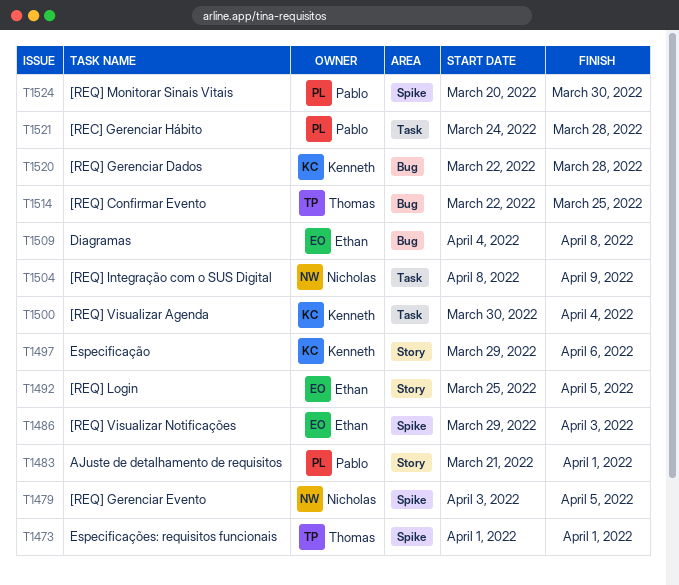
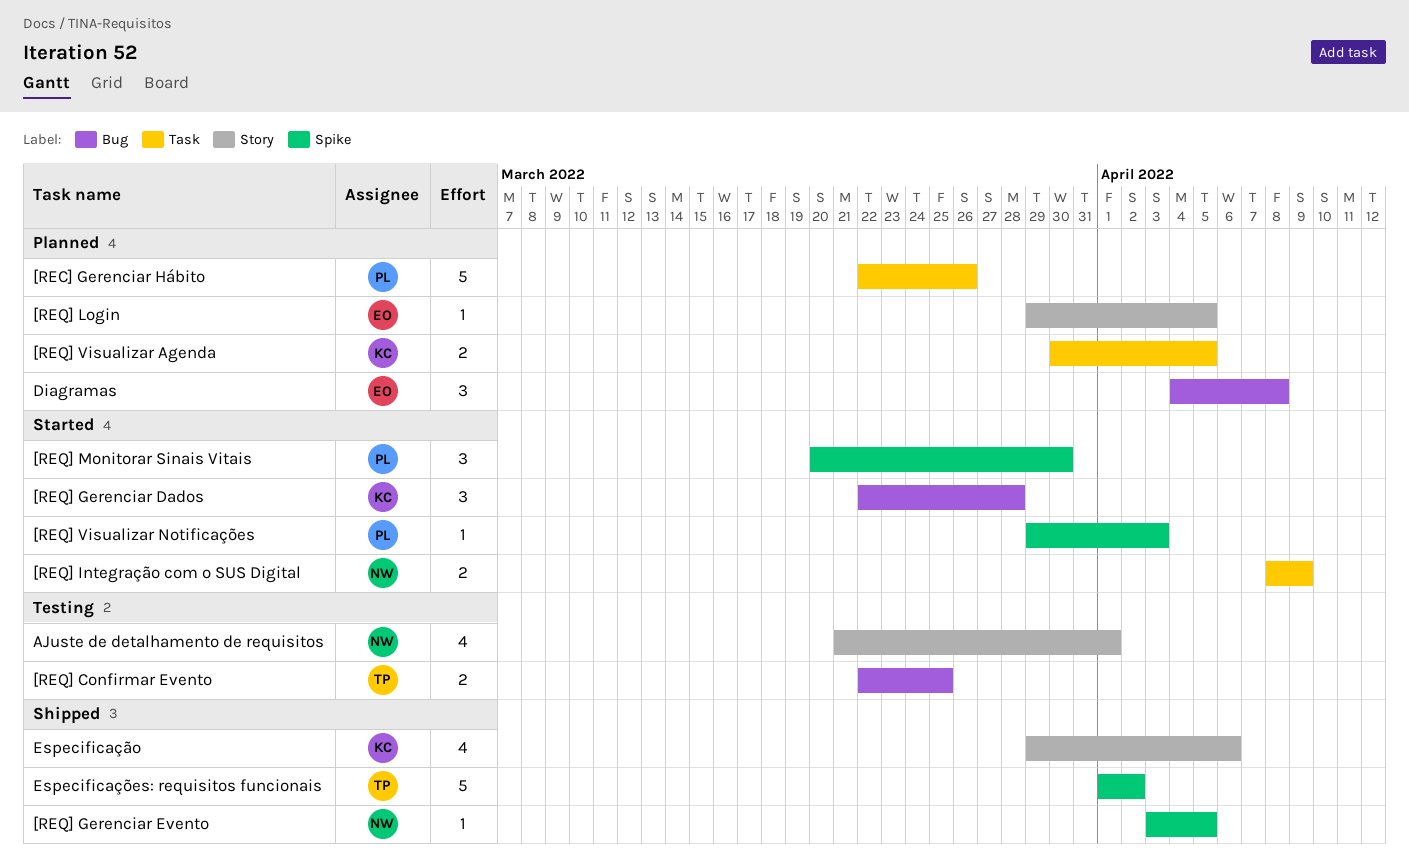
[REC] Gerenciar Hábito, start: Mar 24 -> Mar 22
[REC] Gerenciar Hábito, due: Mar 28 -> Mar 26
[REQ] Login, start: Mar 25 -> Mar 29
[REQ] Visualizar Agenda, due: Apr 4 -> Apr 5
[REQ] Visualizar Notificações, owner: Ethan -> Pablo
AJuste de detalhamento de requisitos, owner: Pablo -> Nicholas
Especificações: requisitos funcionais, due: Apr 1 -> Apr 2

